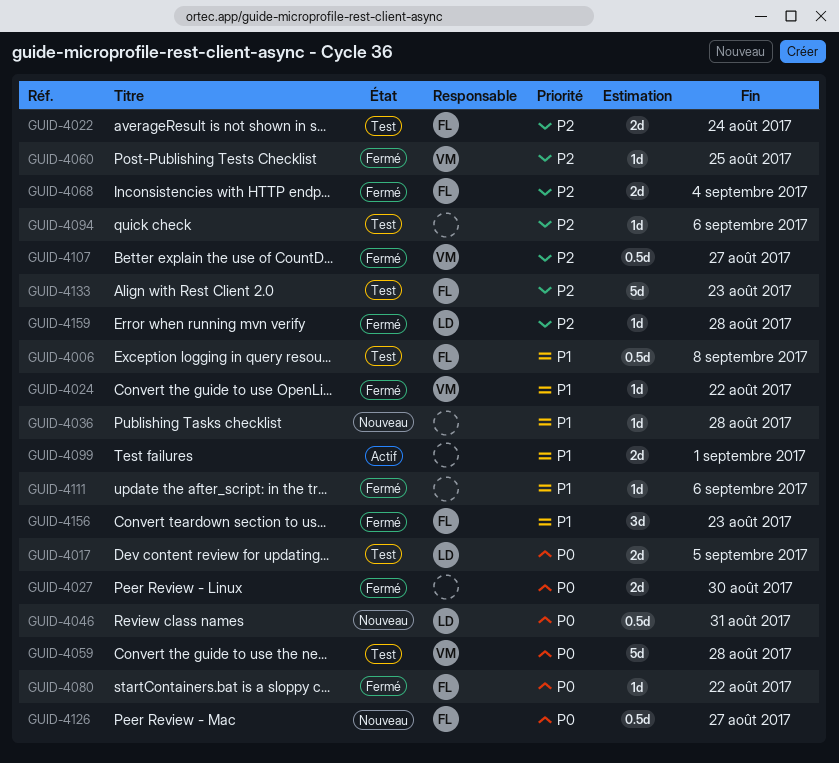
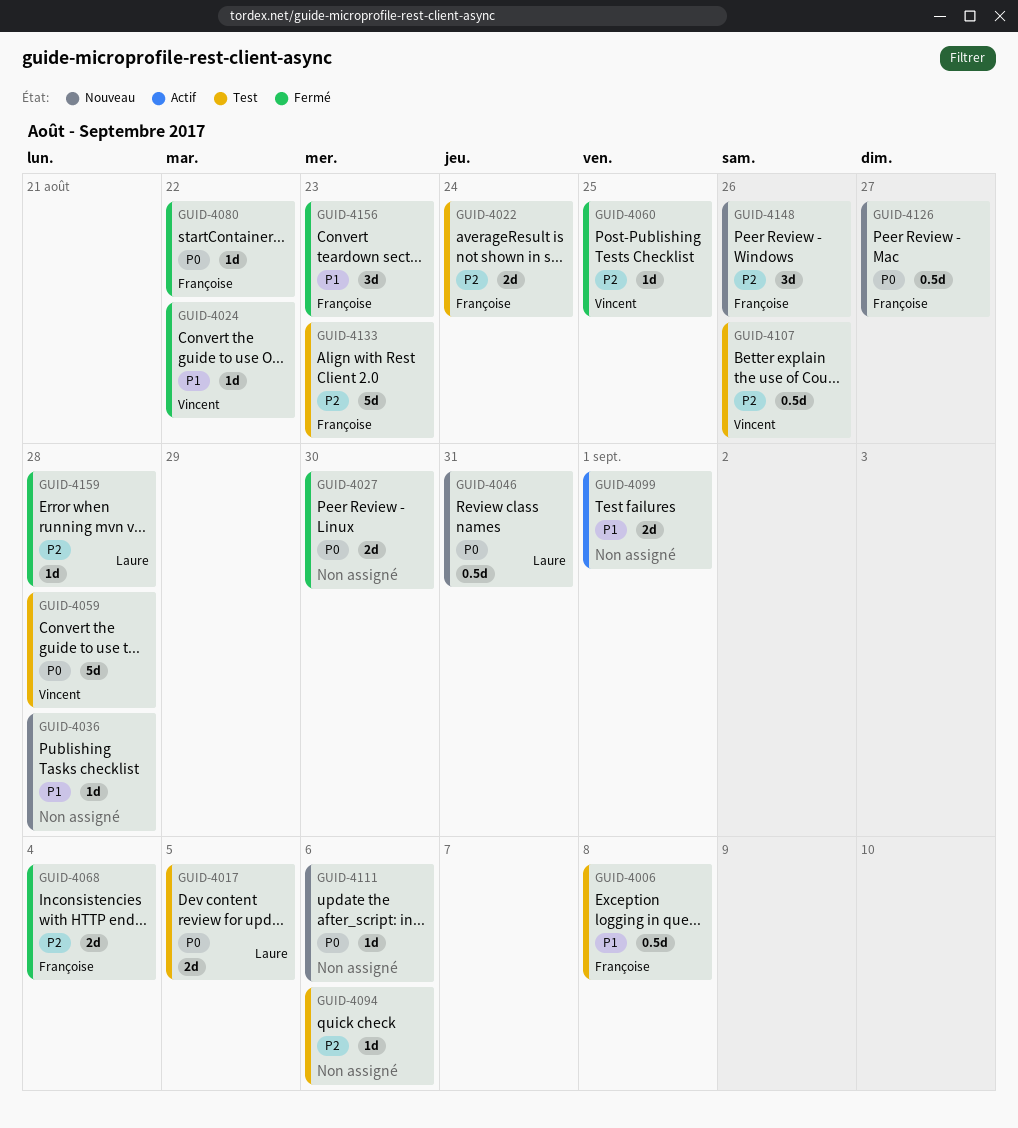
GUID-4107, status: Fermé -> Test
GUID-4107, due: Aug 27 -> Aug 26
GUID-4111, status: Fermé -> Nouveau
GUID-4111, priority: P1 -> P0
GUID-4148: none -> present

